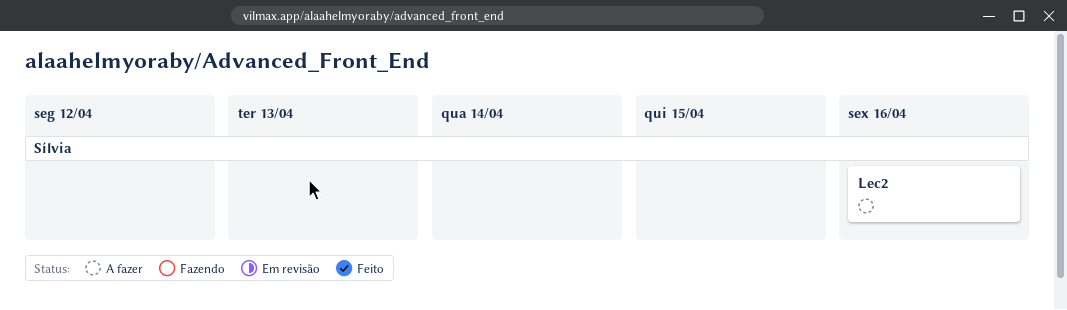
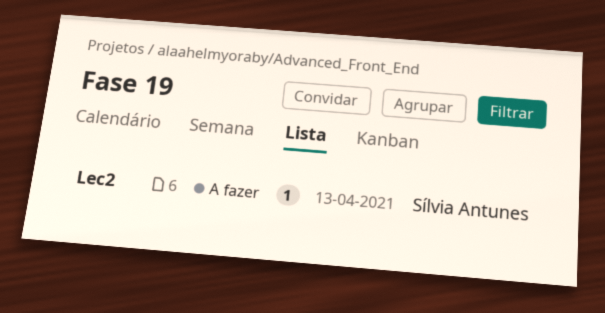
Lec2, due: Apr 16 -> Apr 13

